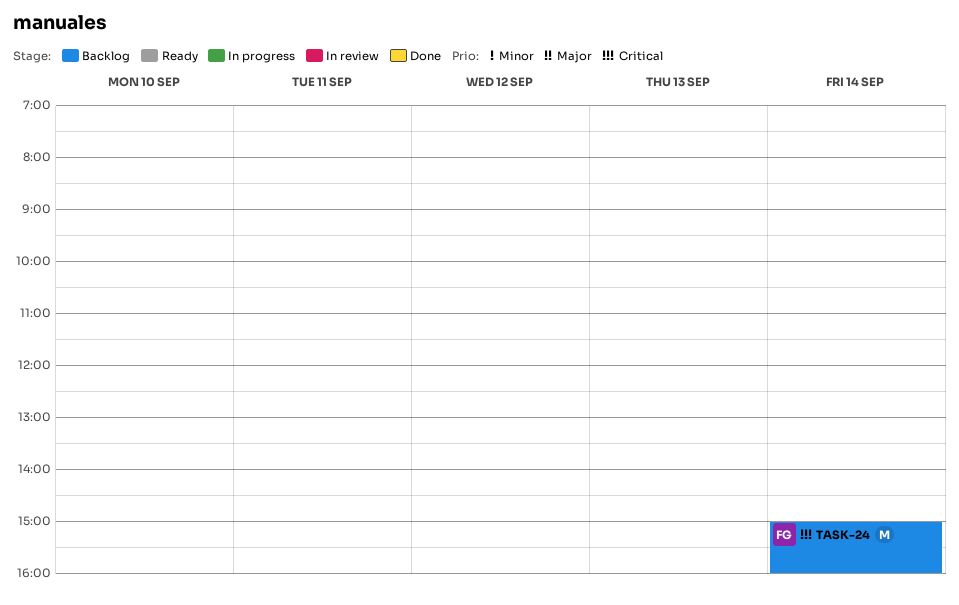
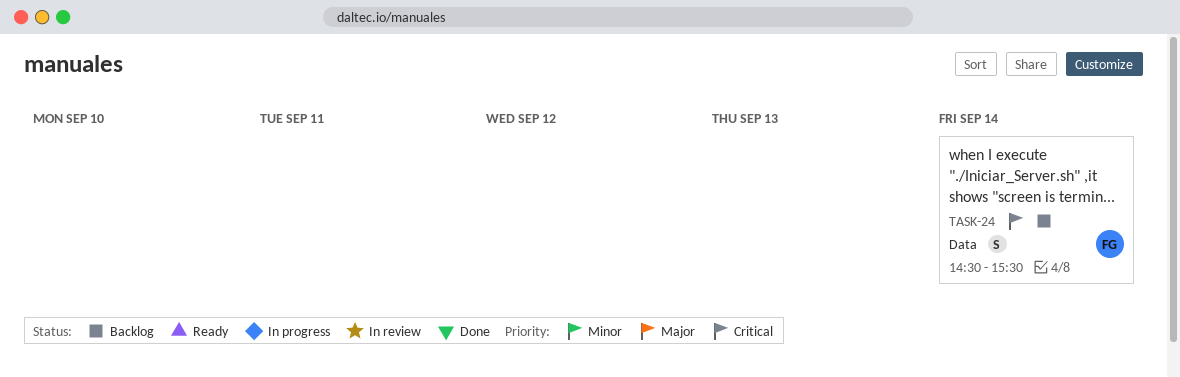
TASK-24, estimate: M -> S
TASK-24, begins: 15:00 -> 14:30
TASK-24, ends: 16:00 -> 15:30

